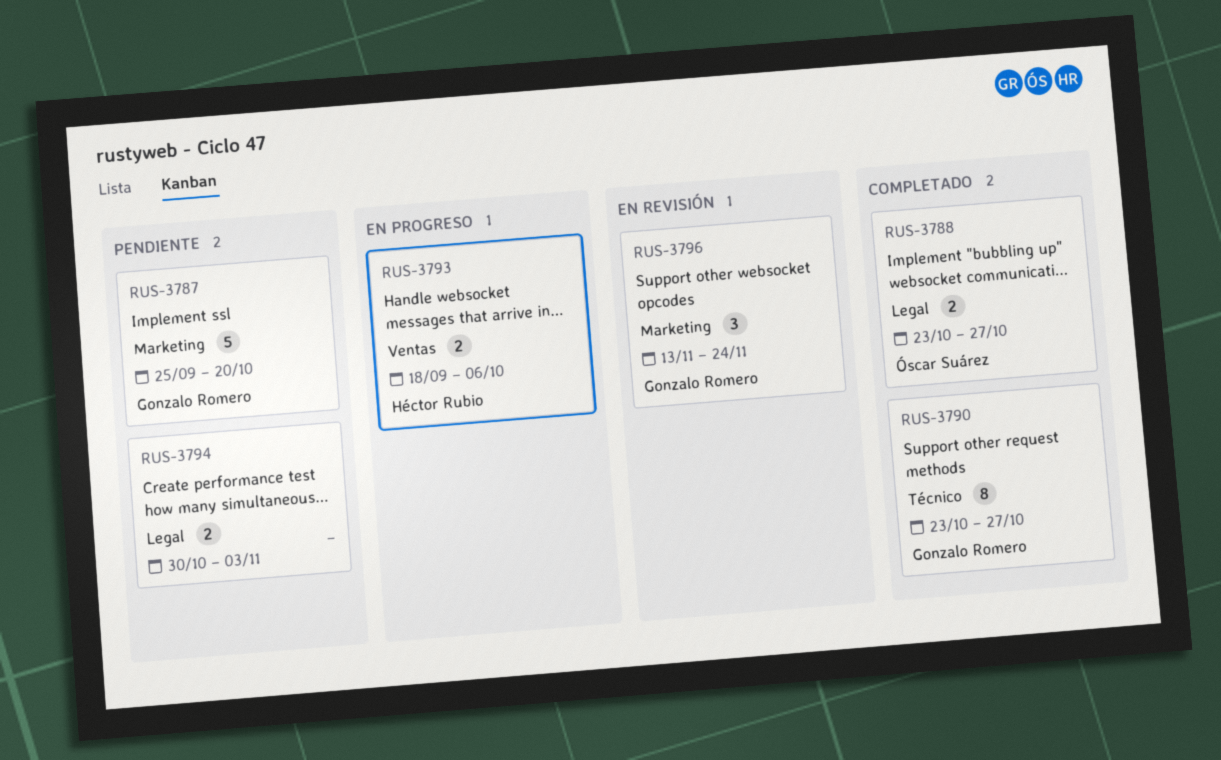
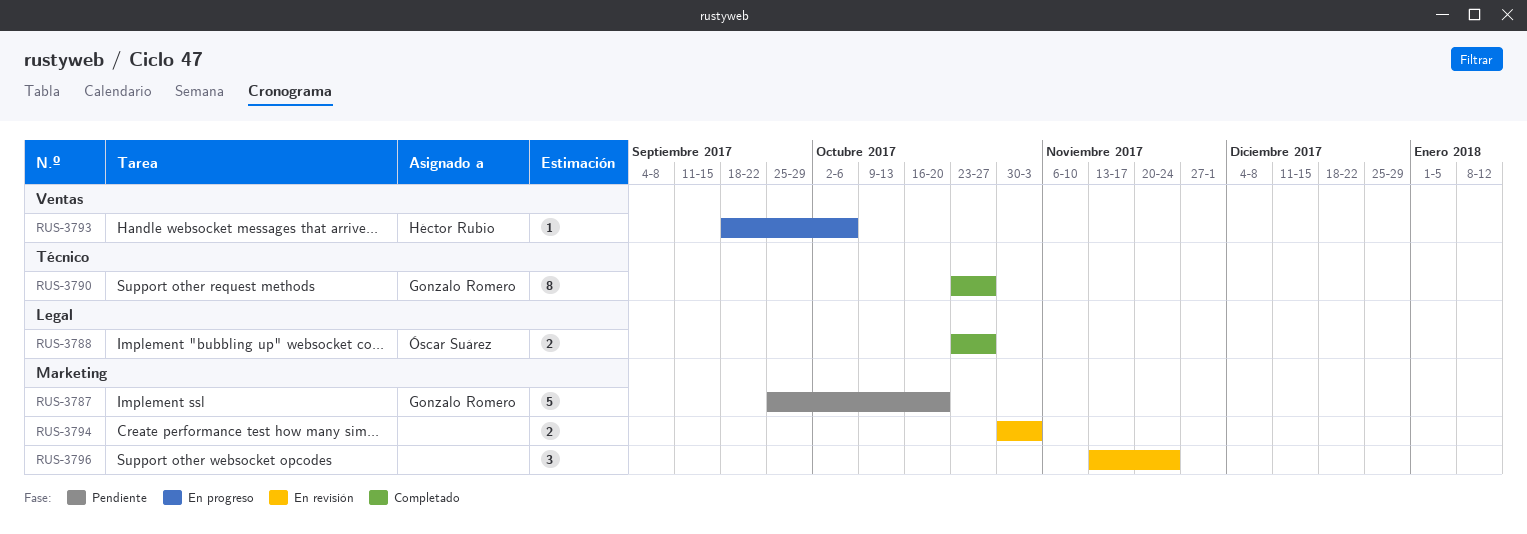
RUS-3793, estimate: 2 -> 1
RUS-3794, status: Pendiente -> En revisión
RUS-3794, label: Legal -> Marketing
RUS-3796, owner: Gonzalo Romero -> none

